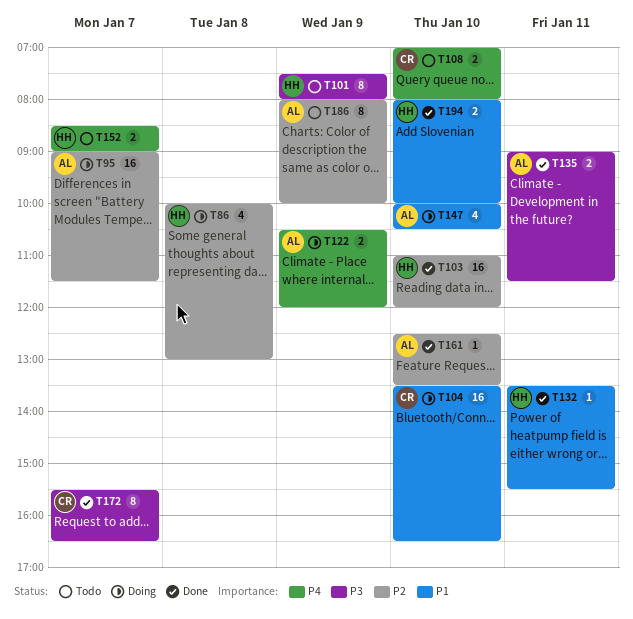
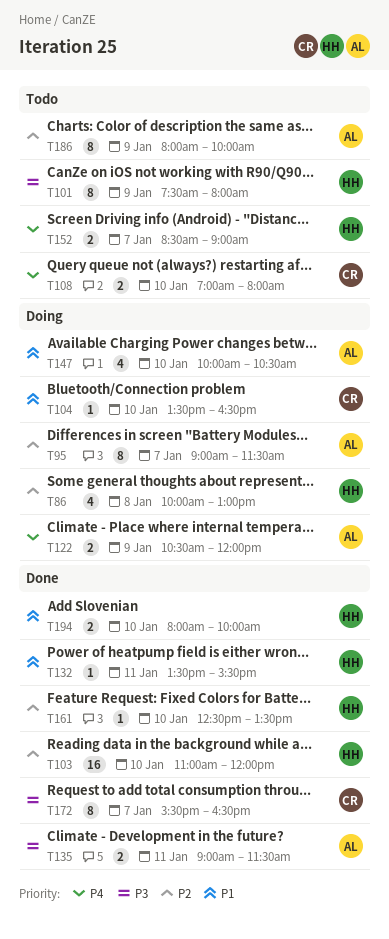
T95, estimate: 16 -> 8
T104, estimate: 16 -> 1
T161, owner: AL -> HH

